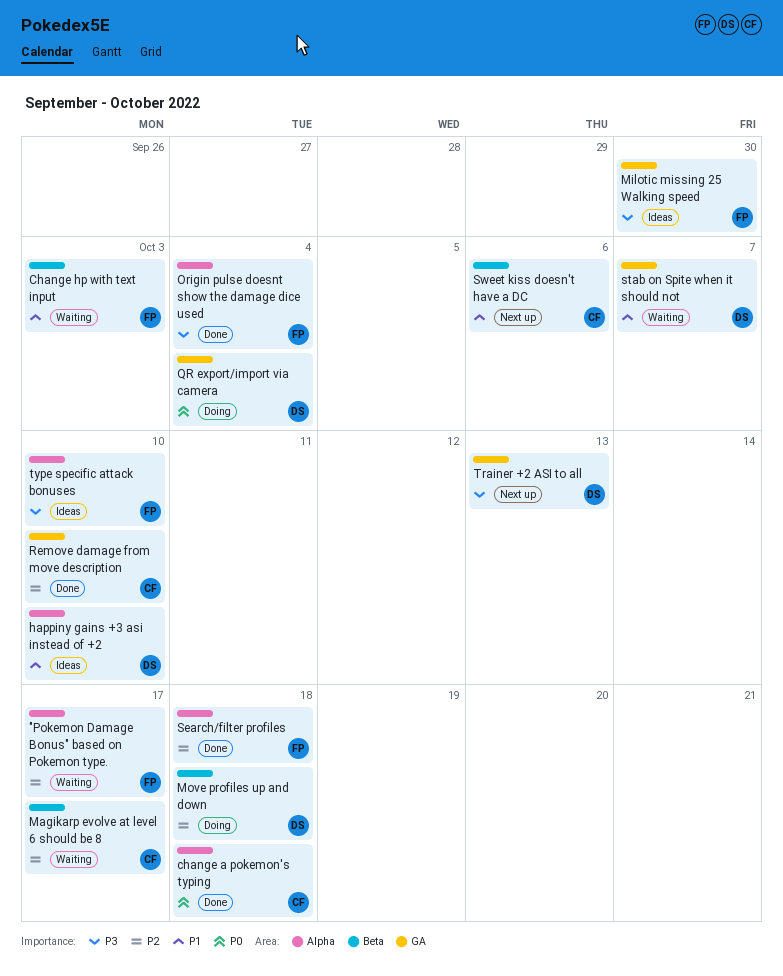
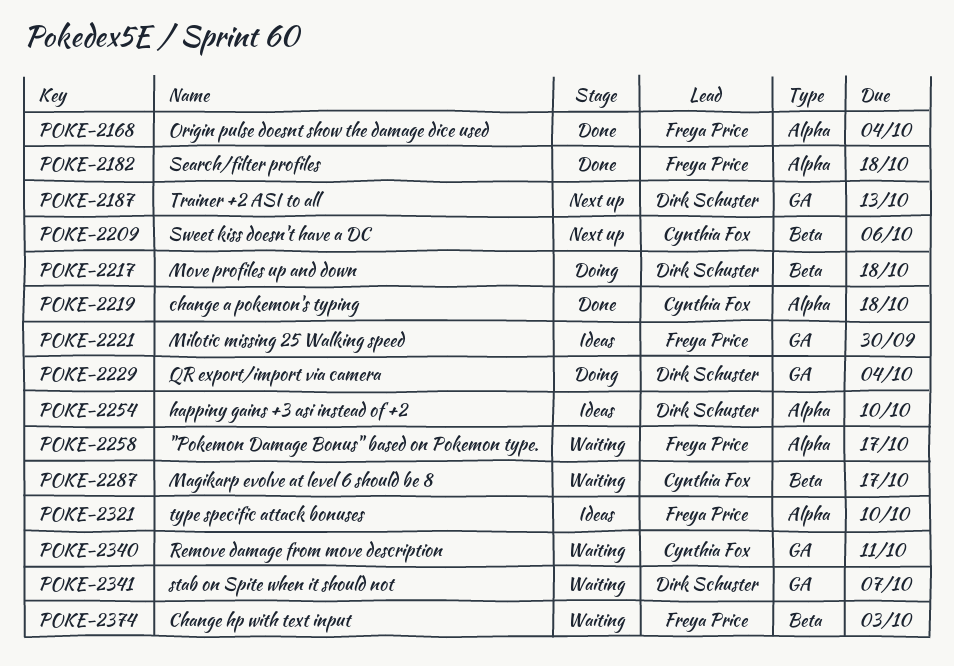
Remove damage from move description, status: Done -> Waiting
Remove damage from move description, due: Oct 10 -> Oct 11

